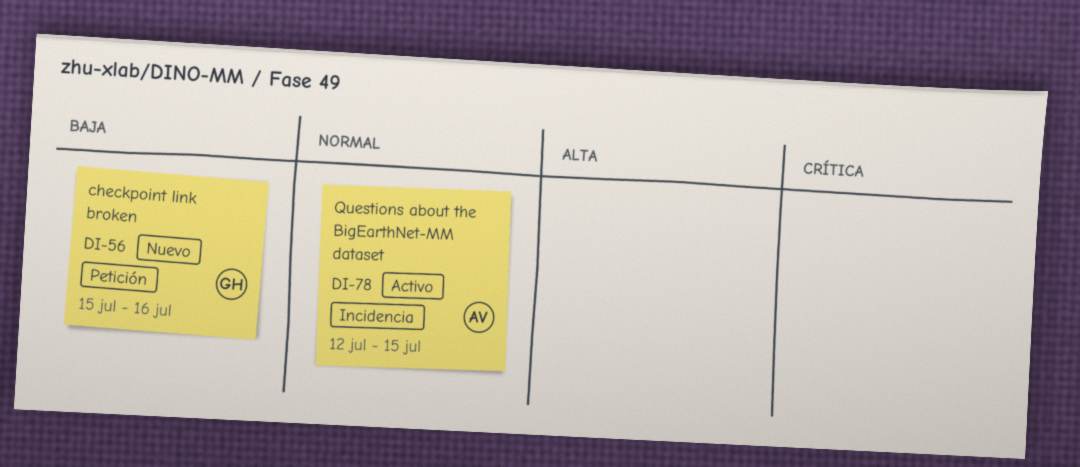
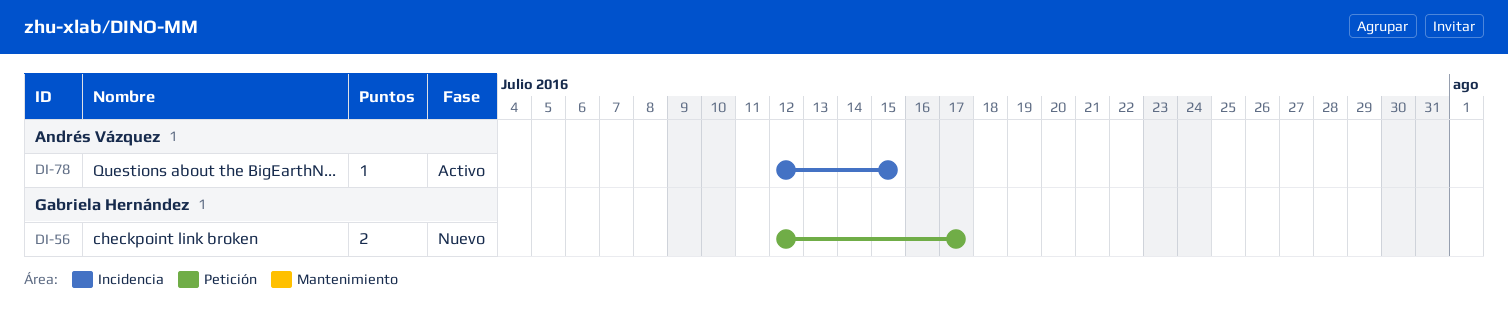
DI-56, start: Jul 15 -> Jul 12
DI-56, due: Jul 16 -> Jul 17

